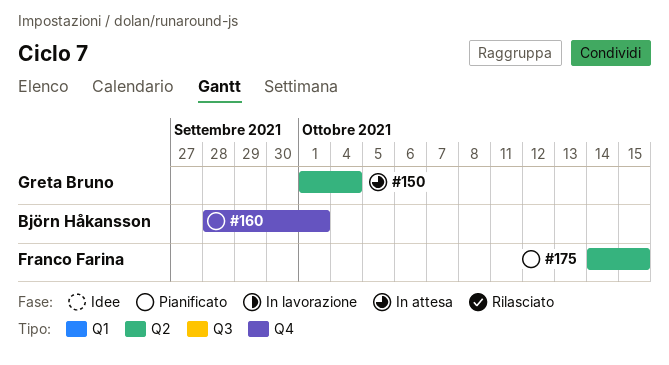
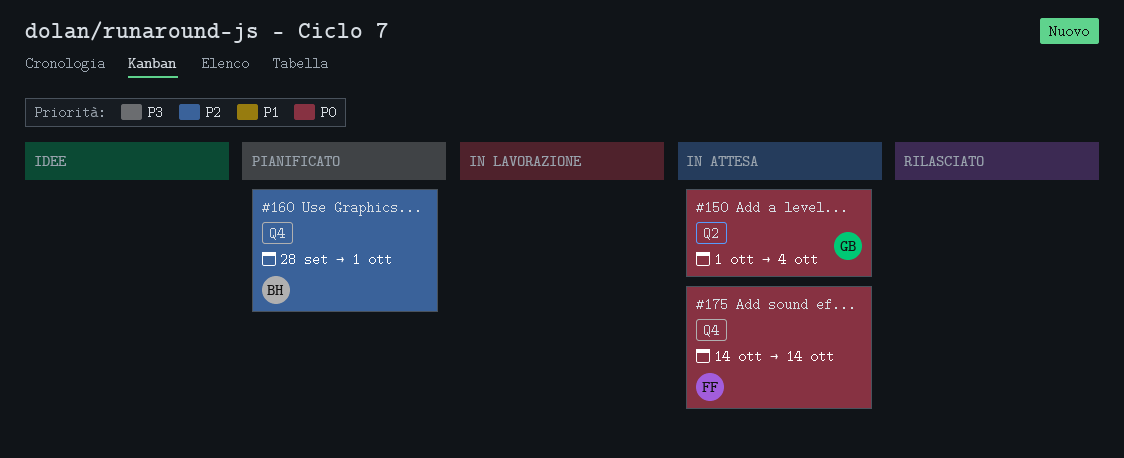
#175, status: Pianificato -> In attesa
#175, label: Q2 -> Q4
#175, due: Oct 15 -> Oct 14

